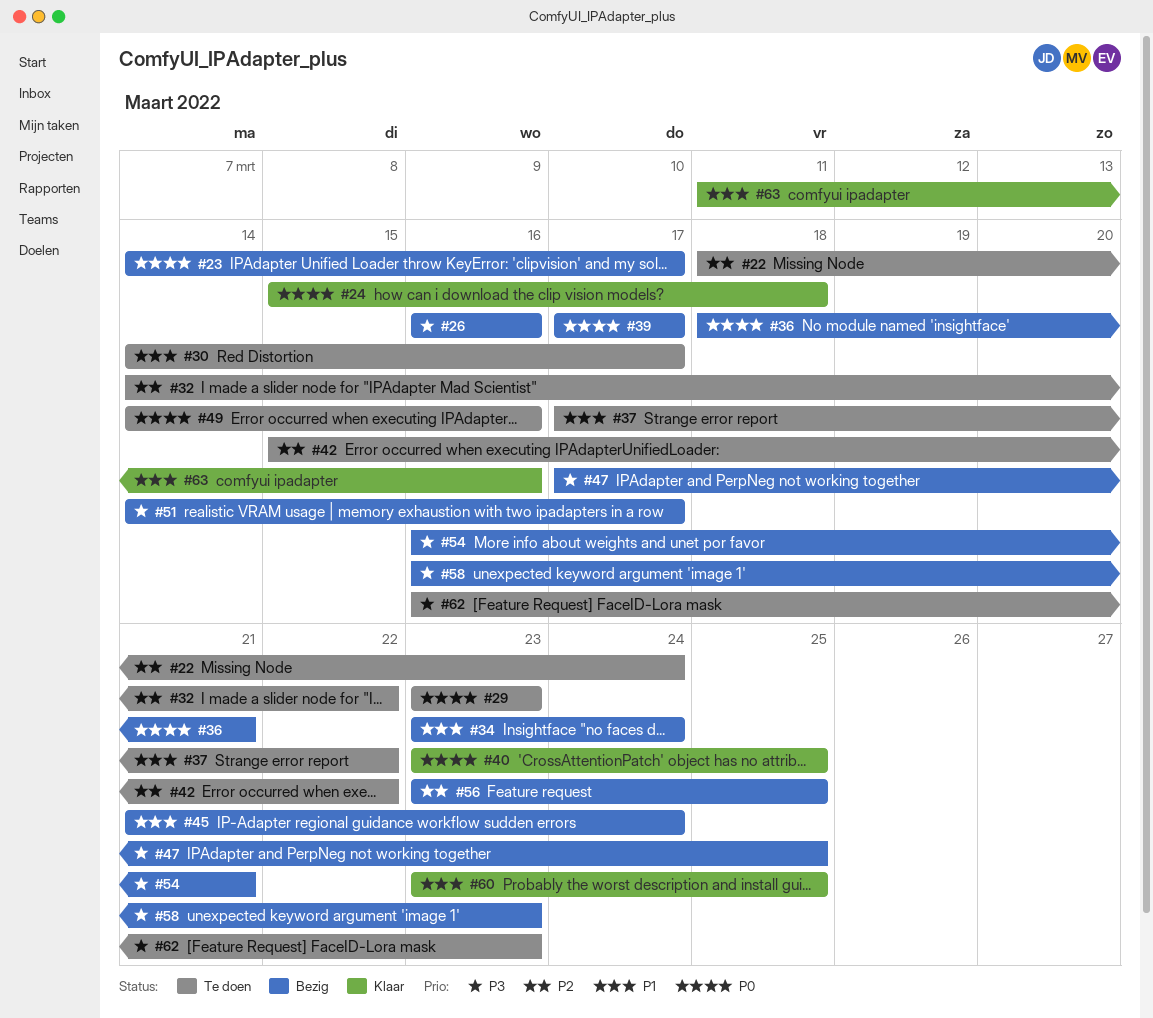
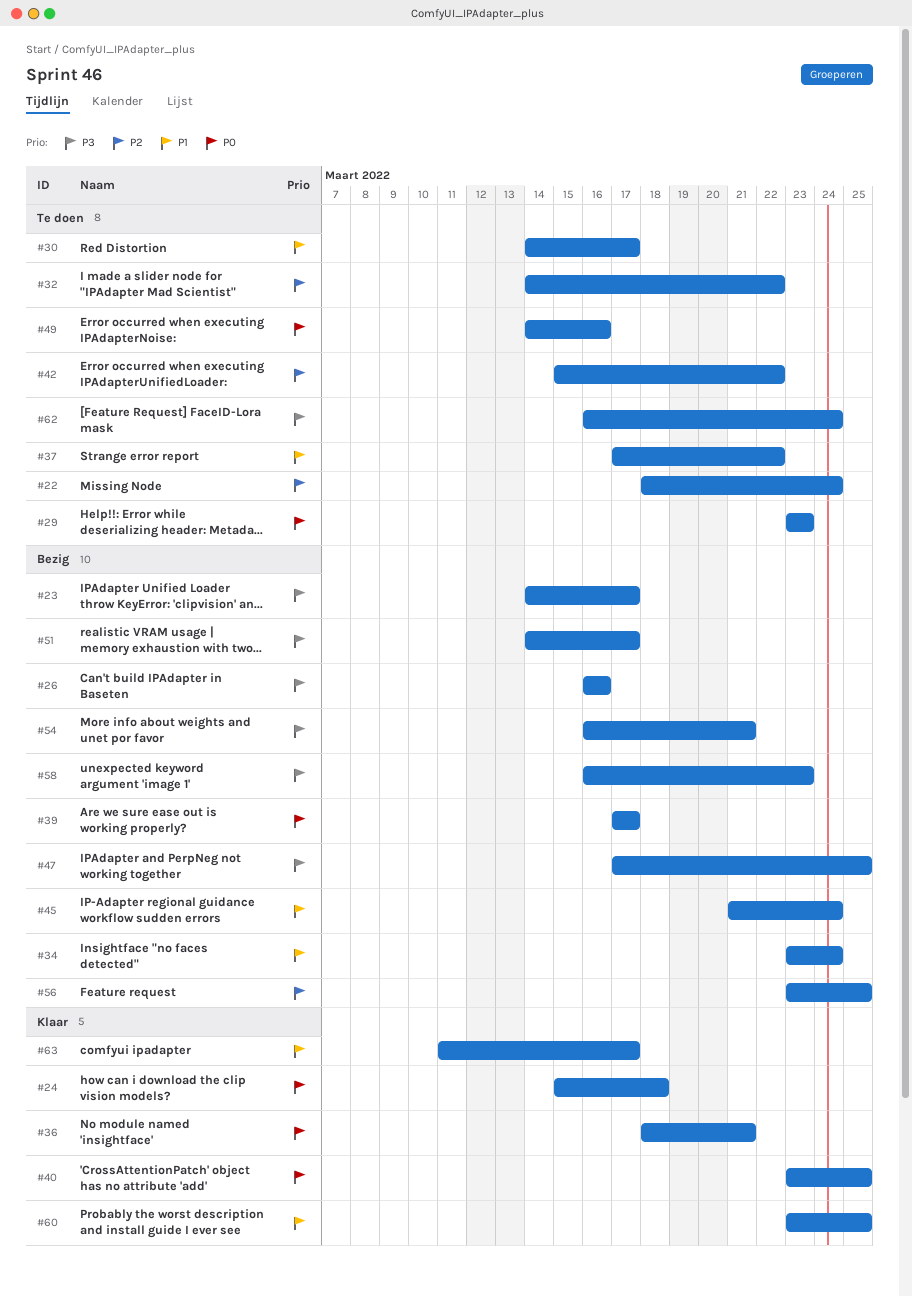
#23, priority: P0 -> P3
#36, status: Bezig -> Klaar
#62, due: Mar 23 -> Mar 24
#63, due: Mar 16 -> Mar 17

